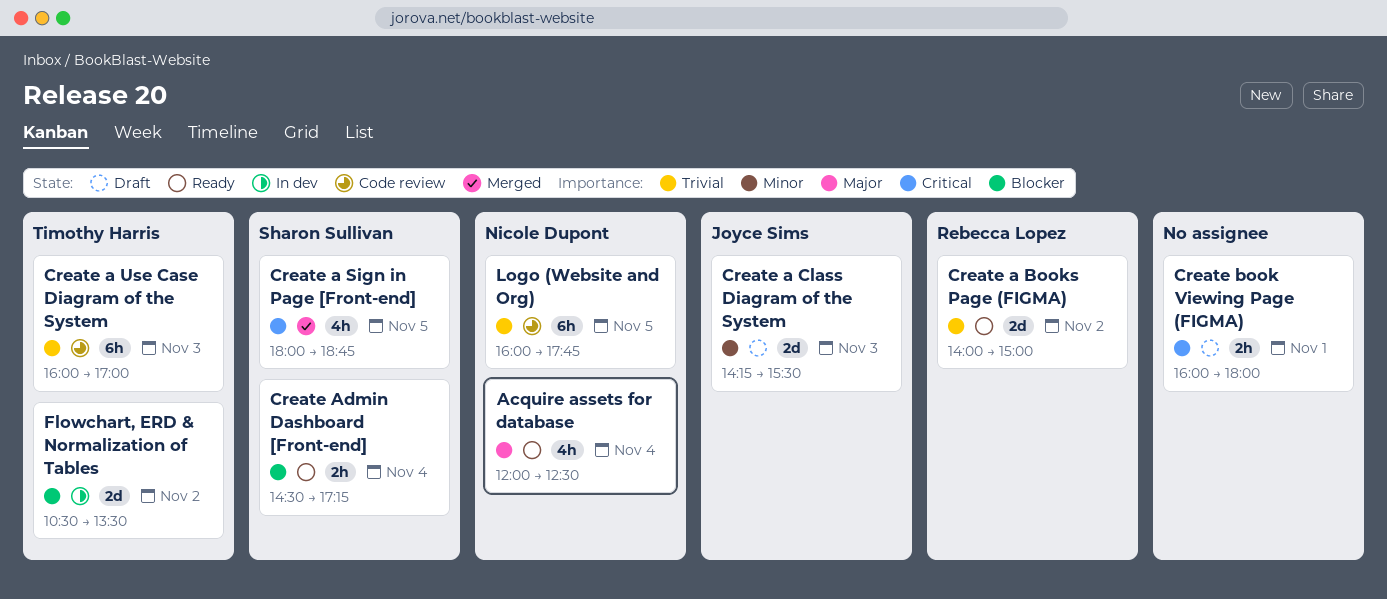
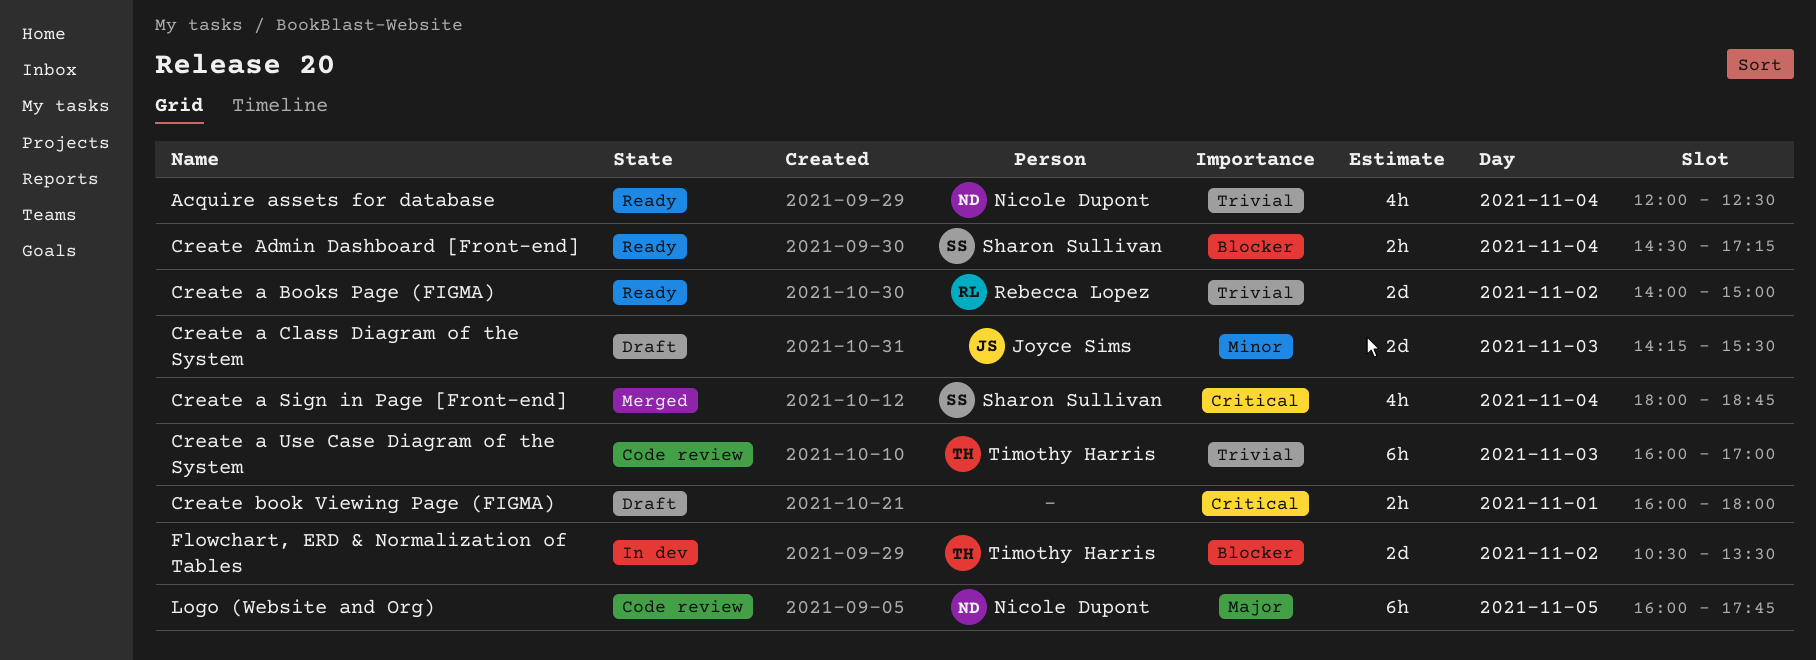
Acquire assets for database, priority: Major -> Trivial
Create a Sign in Page [Front-end], day: Nov 5 -> Nov 4
Logo (Website and Org), priority: Trivial -> Major

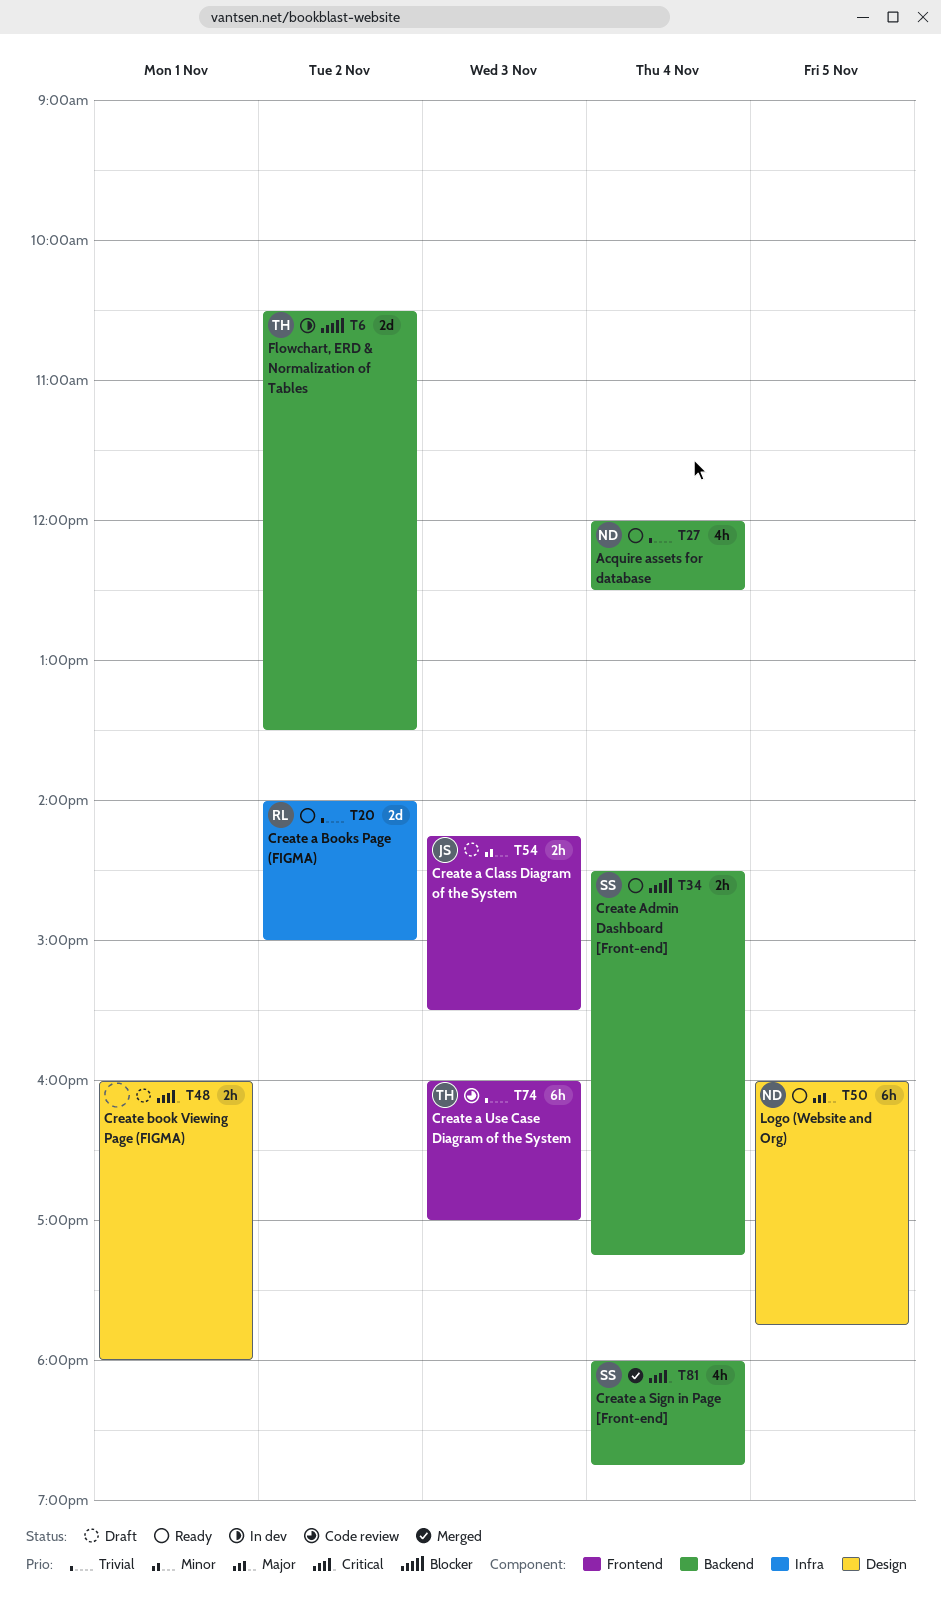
Create a Class Diagram of the System, estimate: 2d -> 2h
Logo (Website and Org), status: Code review -> Ready

